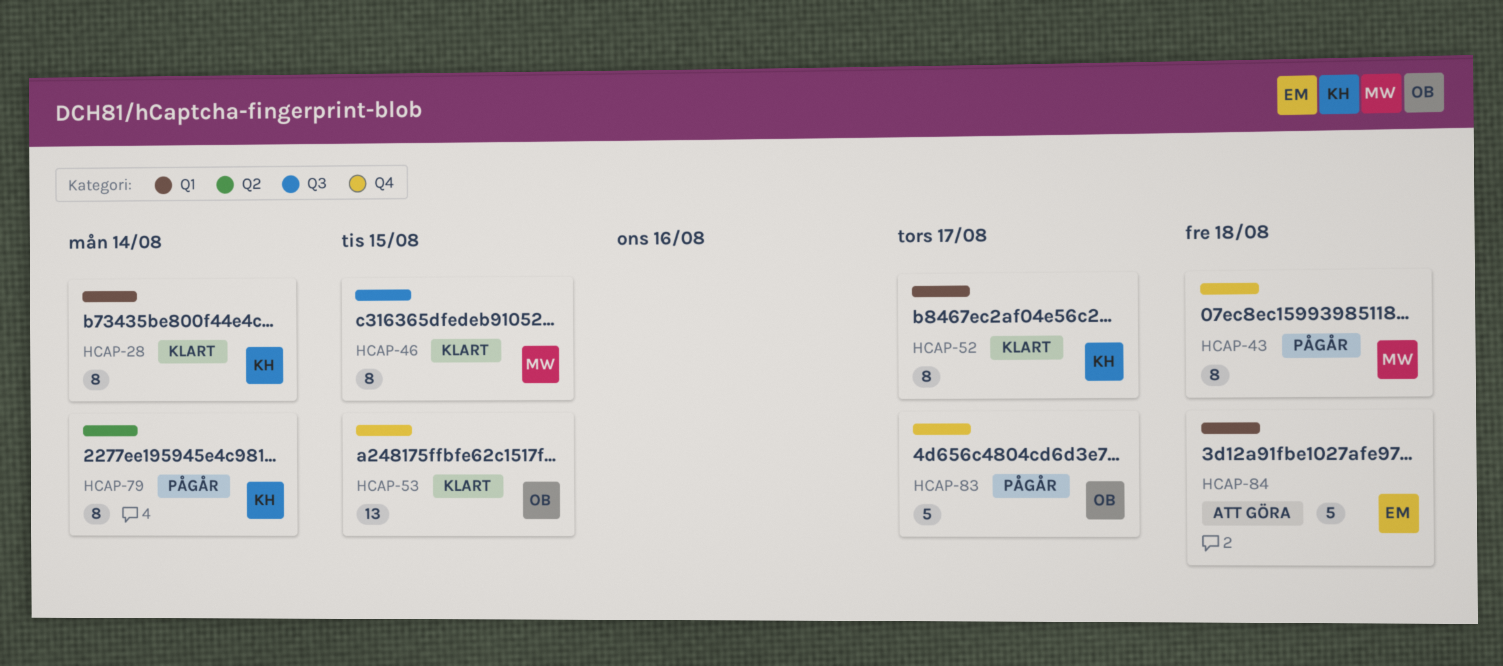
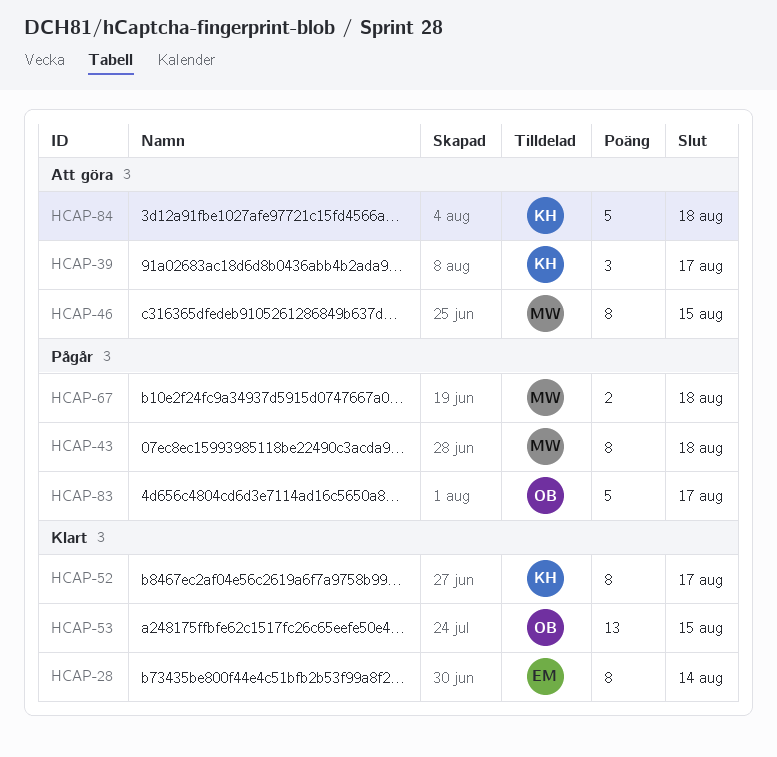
HCAP-28, owner: KH -> EM
HCAP-39: none -> present
HCAP-46, status: Klart -> Att göra
HCAP-67: none -> present
HCAP-79: present -> none
HCAP-84, owner: EM -> KH

